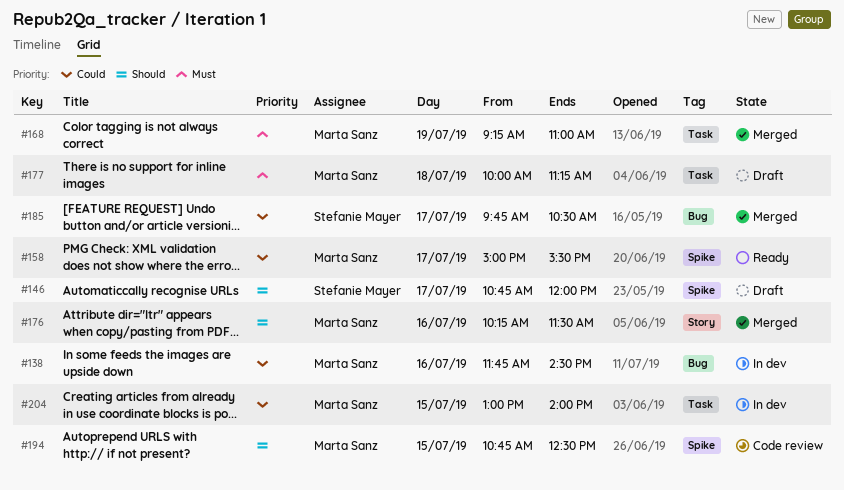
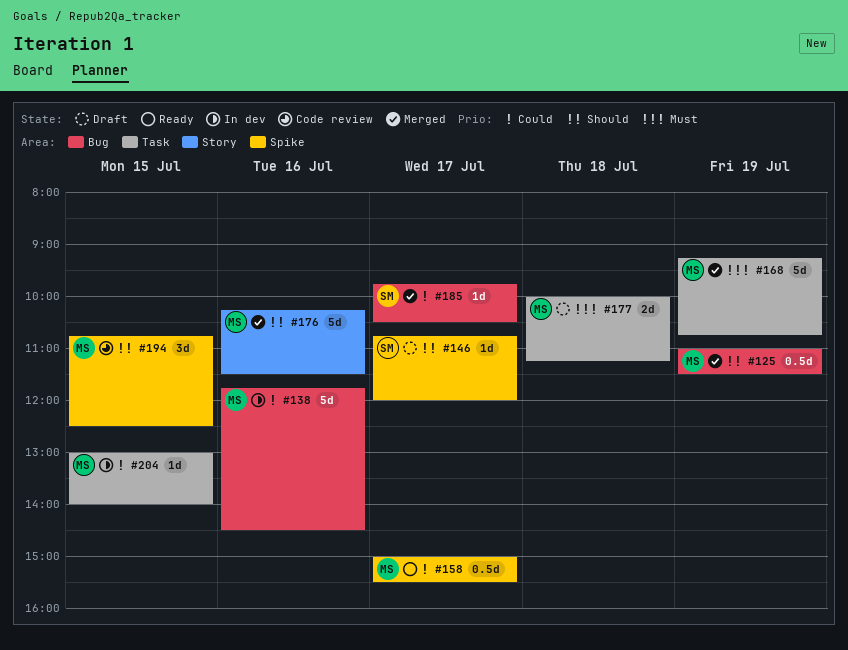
#125: none -> present
#168, ends: 11:00 -> 10:45

